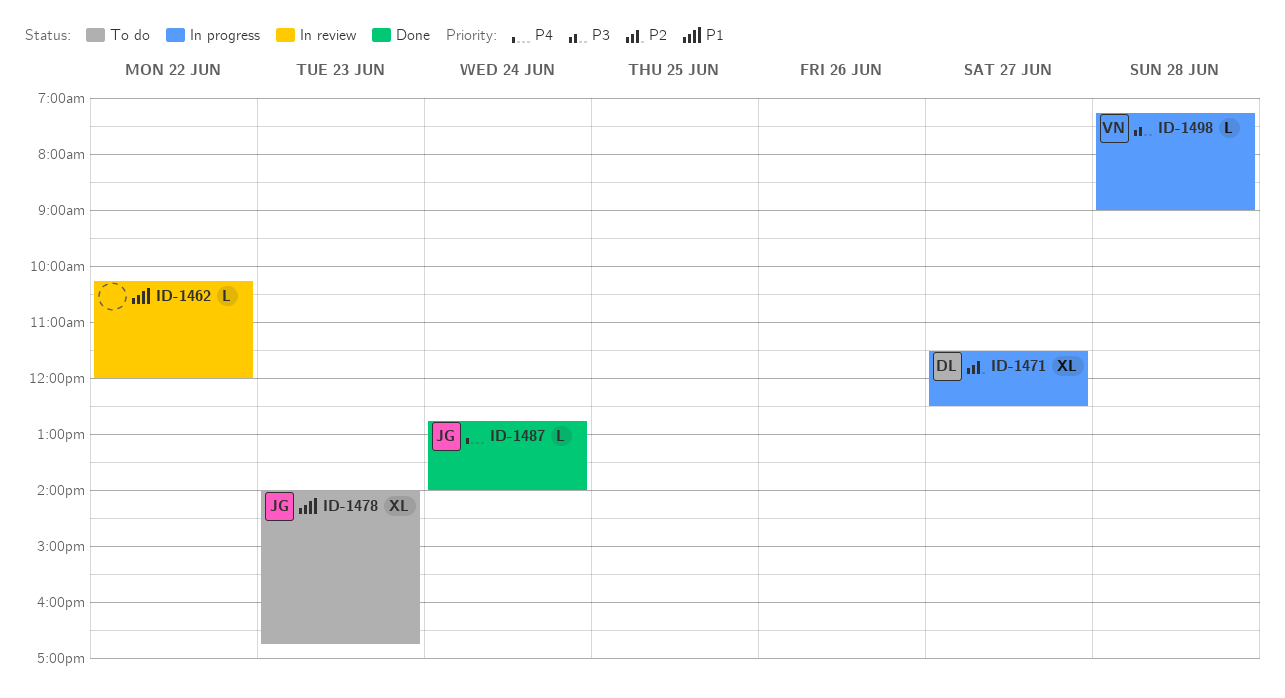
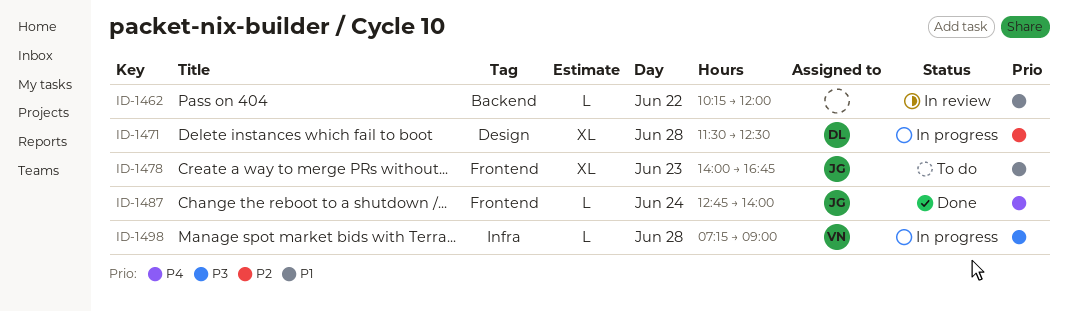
ID-1471, day: Jun 27 -> Jun 28

